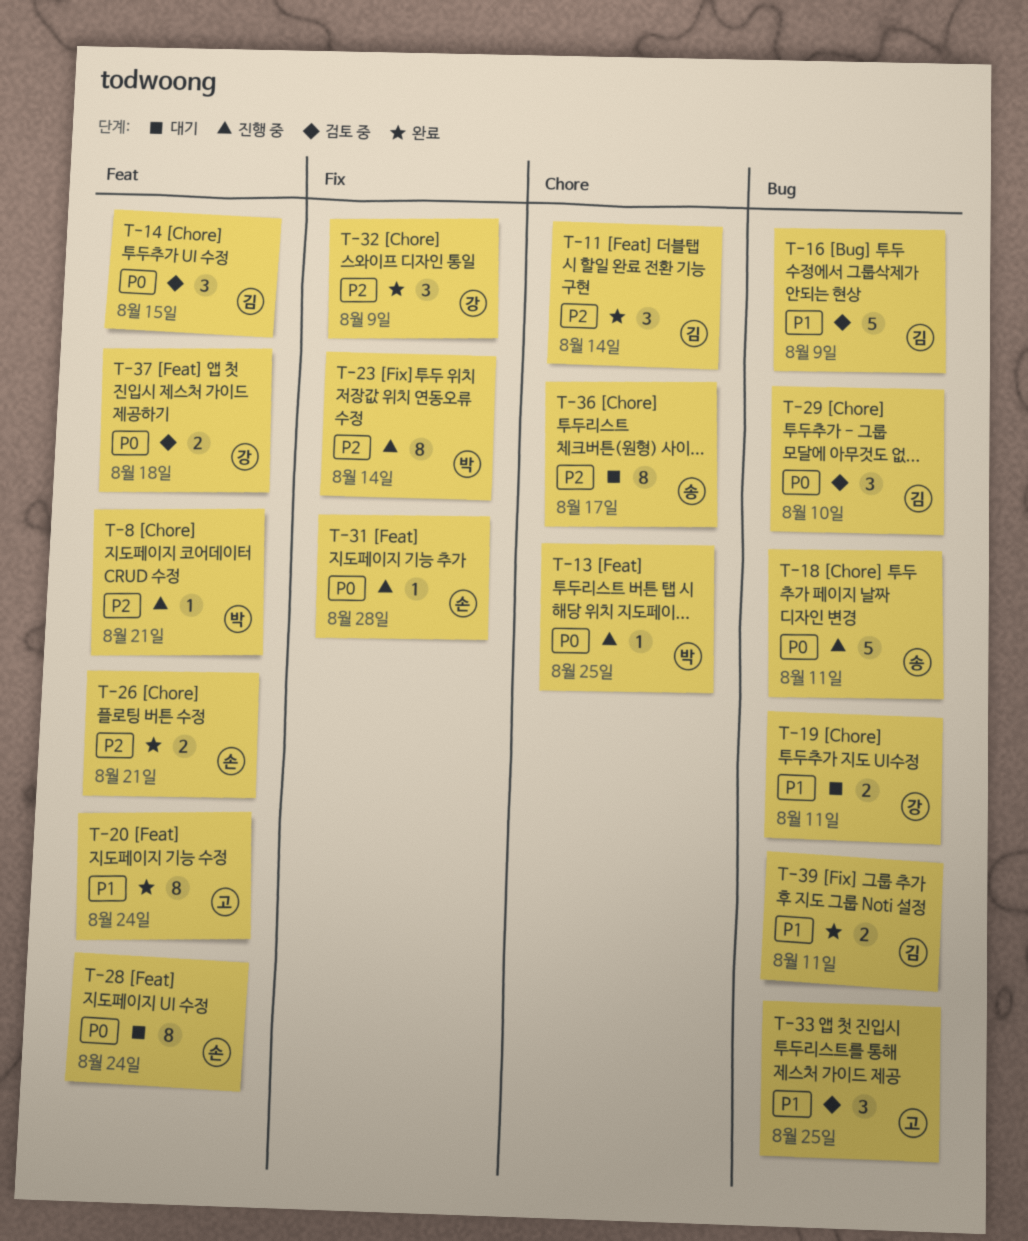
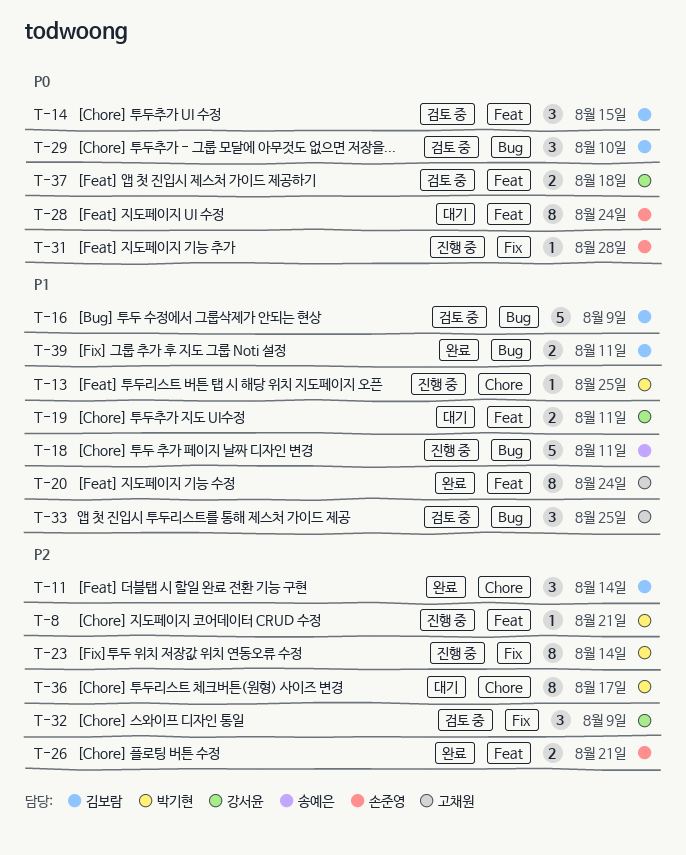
T-13, priority: P0 -> P1
T-18, priority: P0 -> P1
T-19, label: Bug -> Feat
T-32, status: 완료 -> 검토 중
T-36, owner: 송예은 -> 박기현

